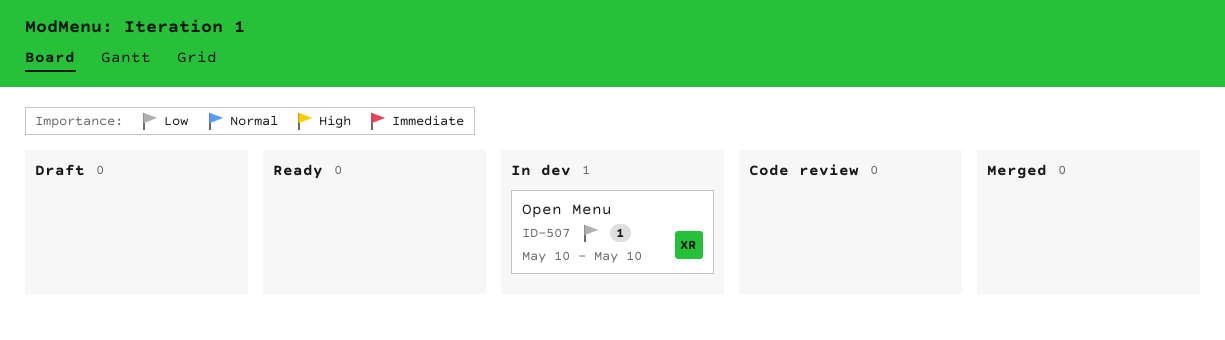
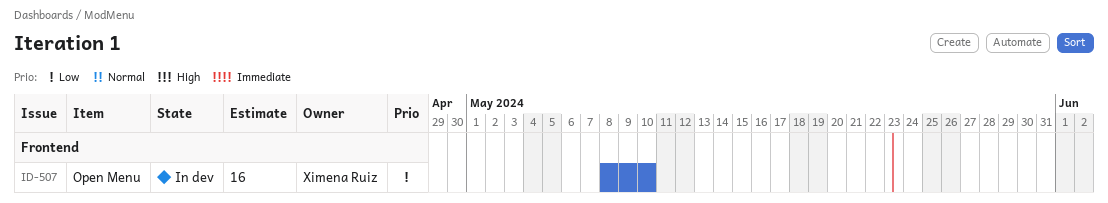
ID-507, estimate: 1 -> 16
ID-507, start: May 10 -> May 8

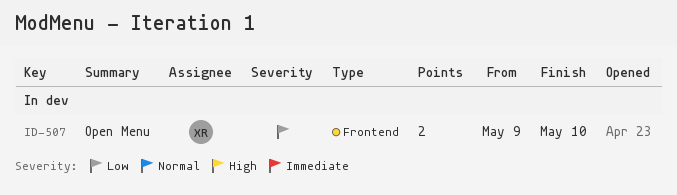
ID-507, estimate: 16 -> 2
ID-507, start: May 8 -> May 9

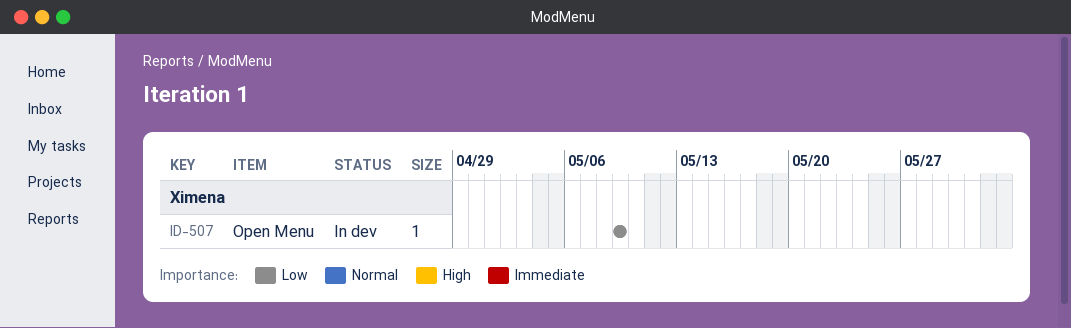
ID-507, estimate: 2 -> 1
ID-507, due: May 10 -> May 9

